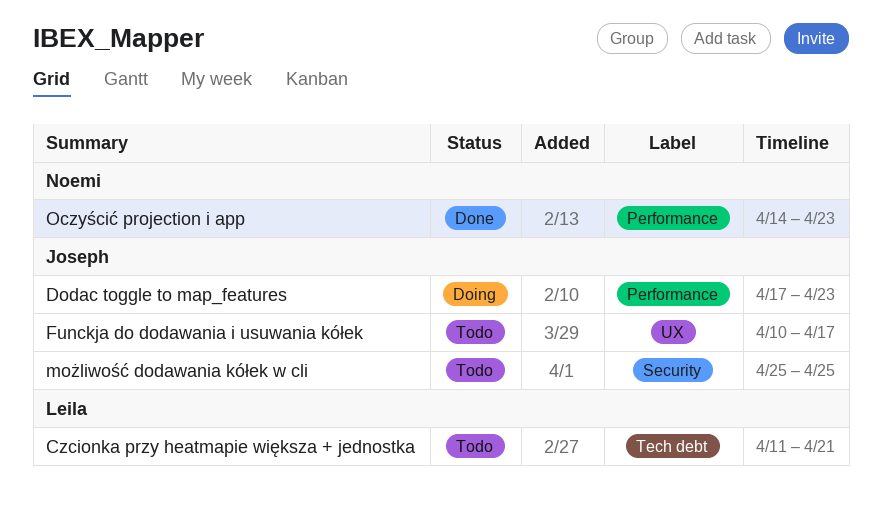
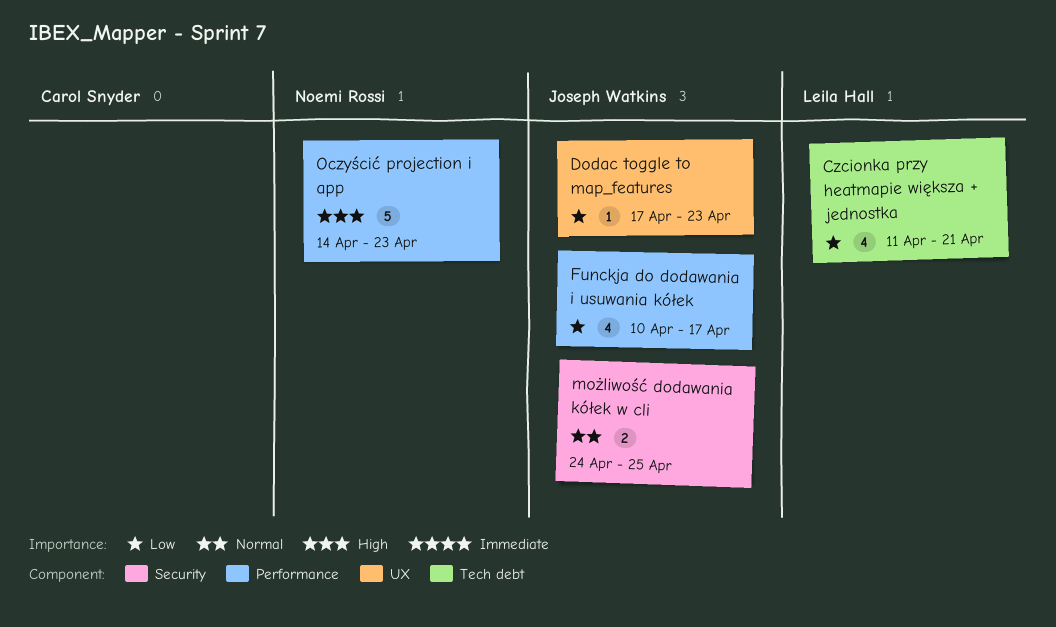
Dodac toggle to map_features, label: Performance -> UX
Funckja do dodawania i usuwania kółek, label: UX -> Performance
możliwość dodawania kółek w cli, start: Apr 25 -> Apr 24

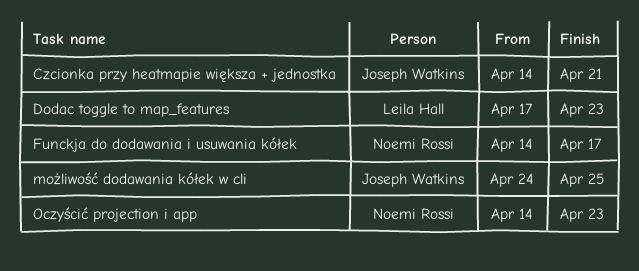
Czcionka przy heatmapie większa + jednostka, owner: Leila Hall -> Joseph Watkins
Czcionka przy heatmapie większa + jednostka, start: Apr 11 -> Apr 14
Dodac toggle to map_features, owner: Joseph Watkins -> Leila Hall
Funckja do dodawania i usuwania kółek, owner: Joseph Watkins -> Noemi Rossi
Funckja do dodawania i usuwania kółek, start: Apr 10 -> Apr 14

